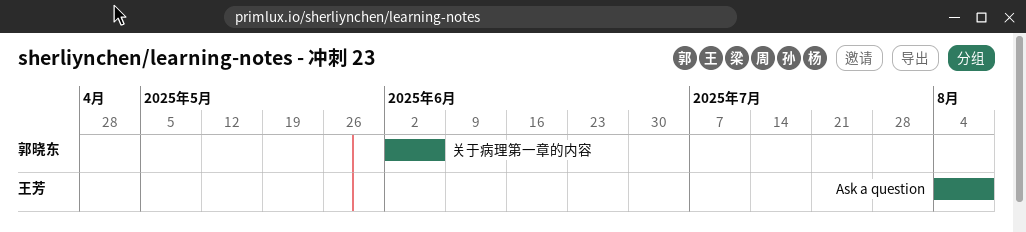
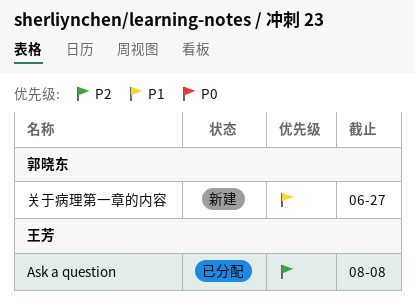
关于病理第一章的内容, due: Jun 6 -> Jun 27

